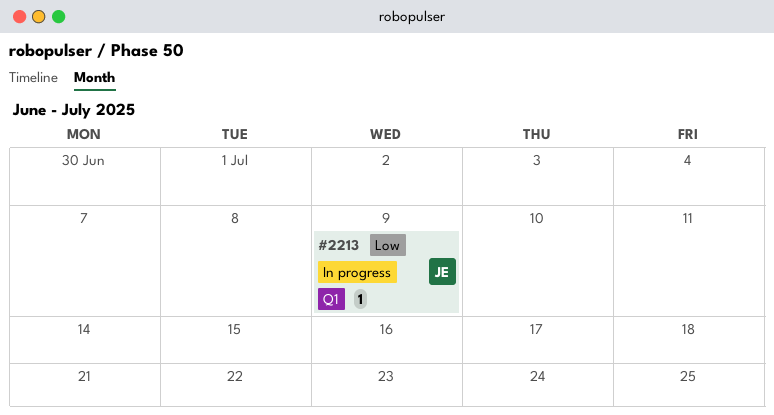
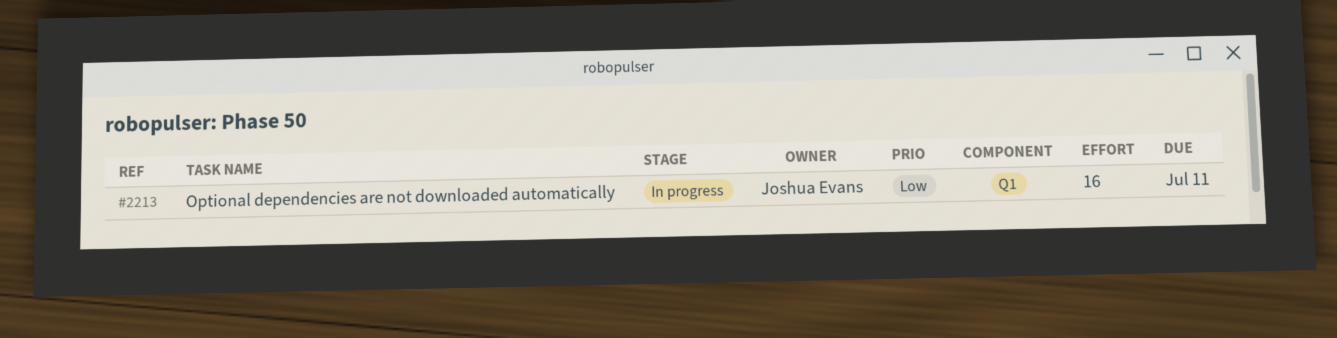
#2213, estimate: 1 -> 16
#2213, due: Jul 9 -> Jul 11

